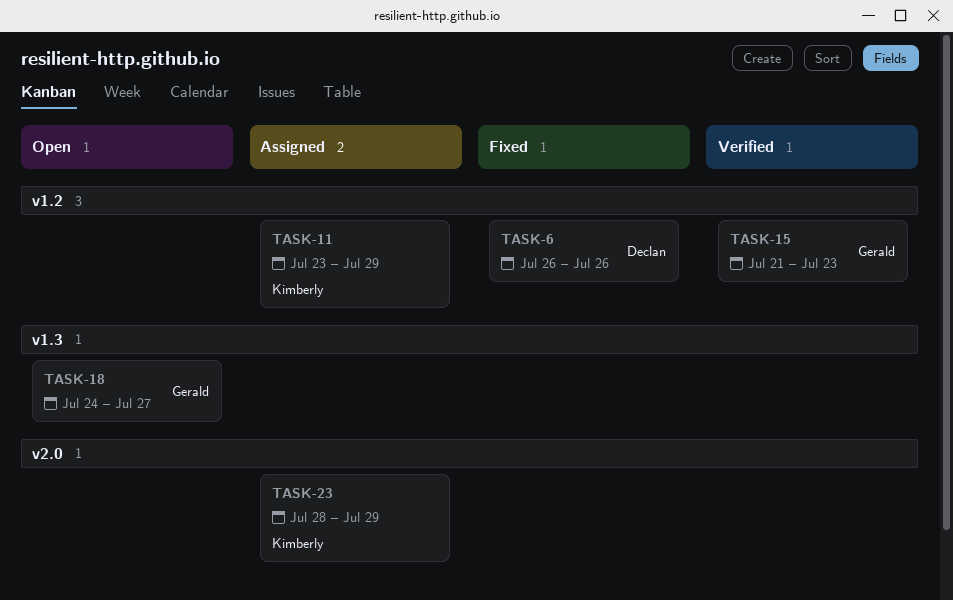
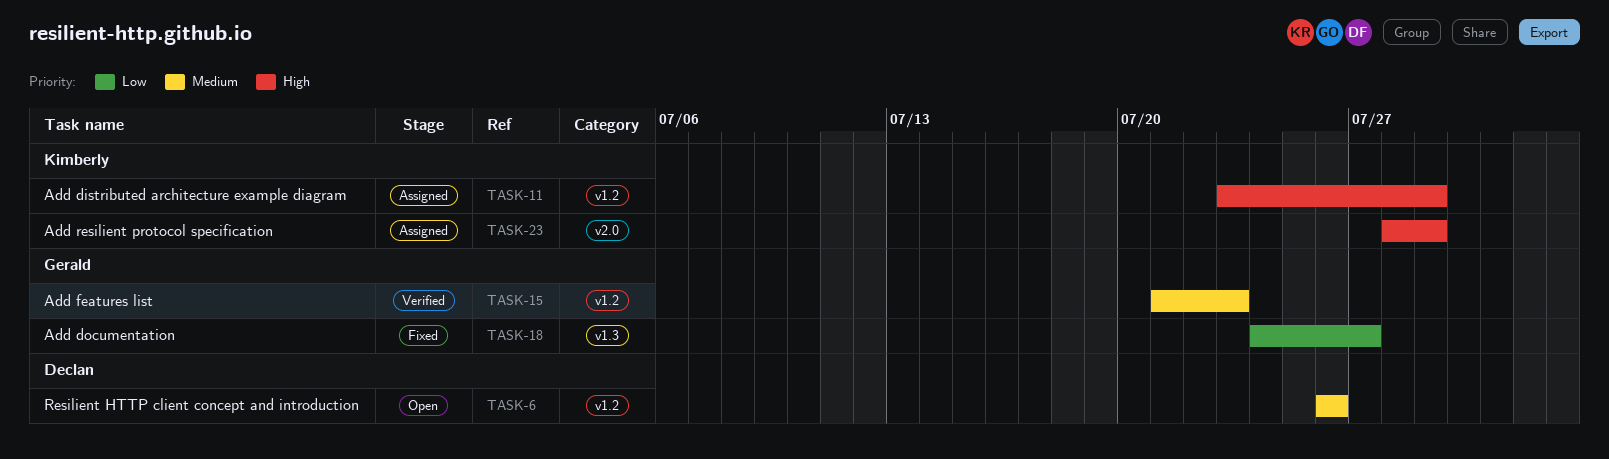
TASK-6, status: Fixed -> Open
TASK-18, status: Open -> Fixed

